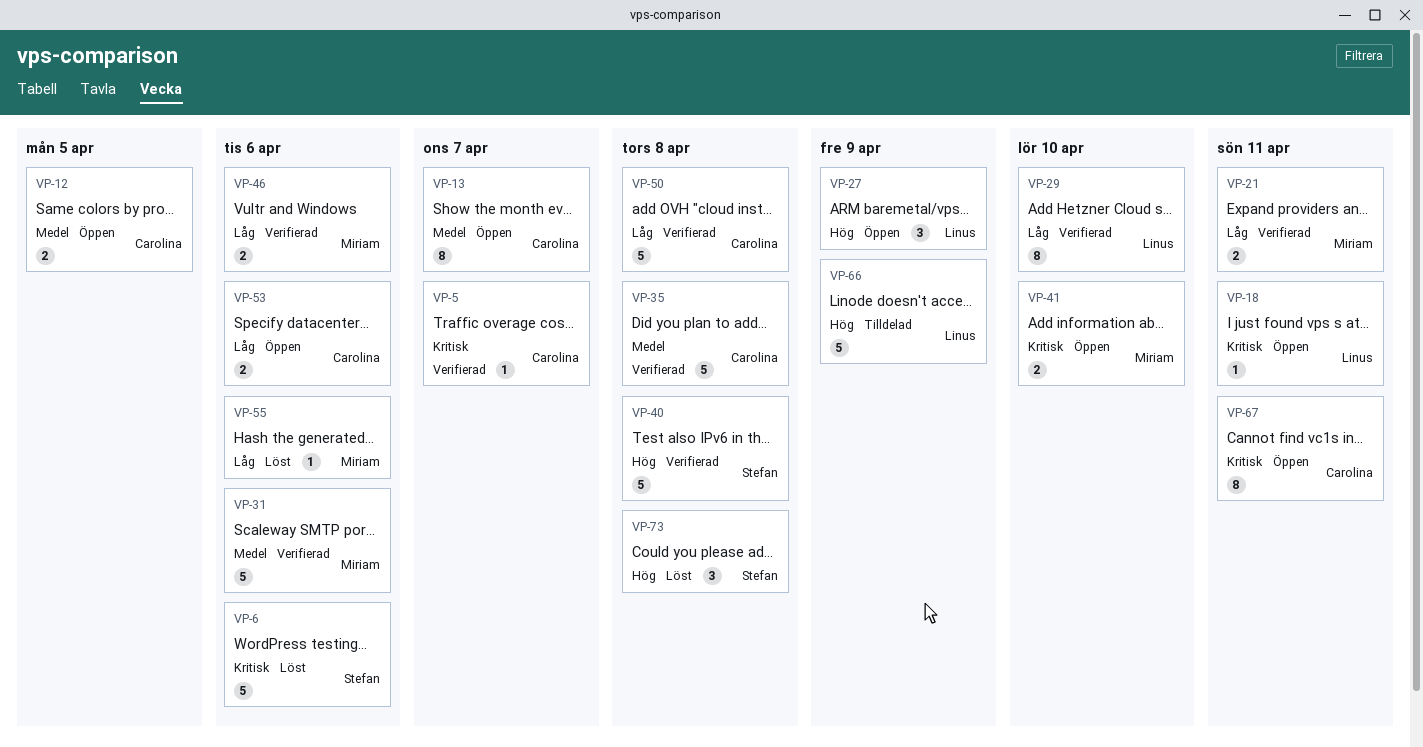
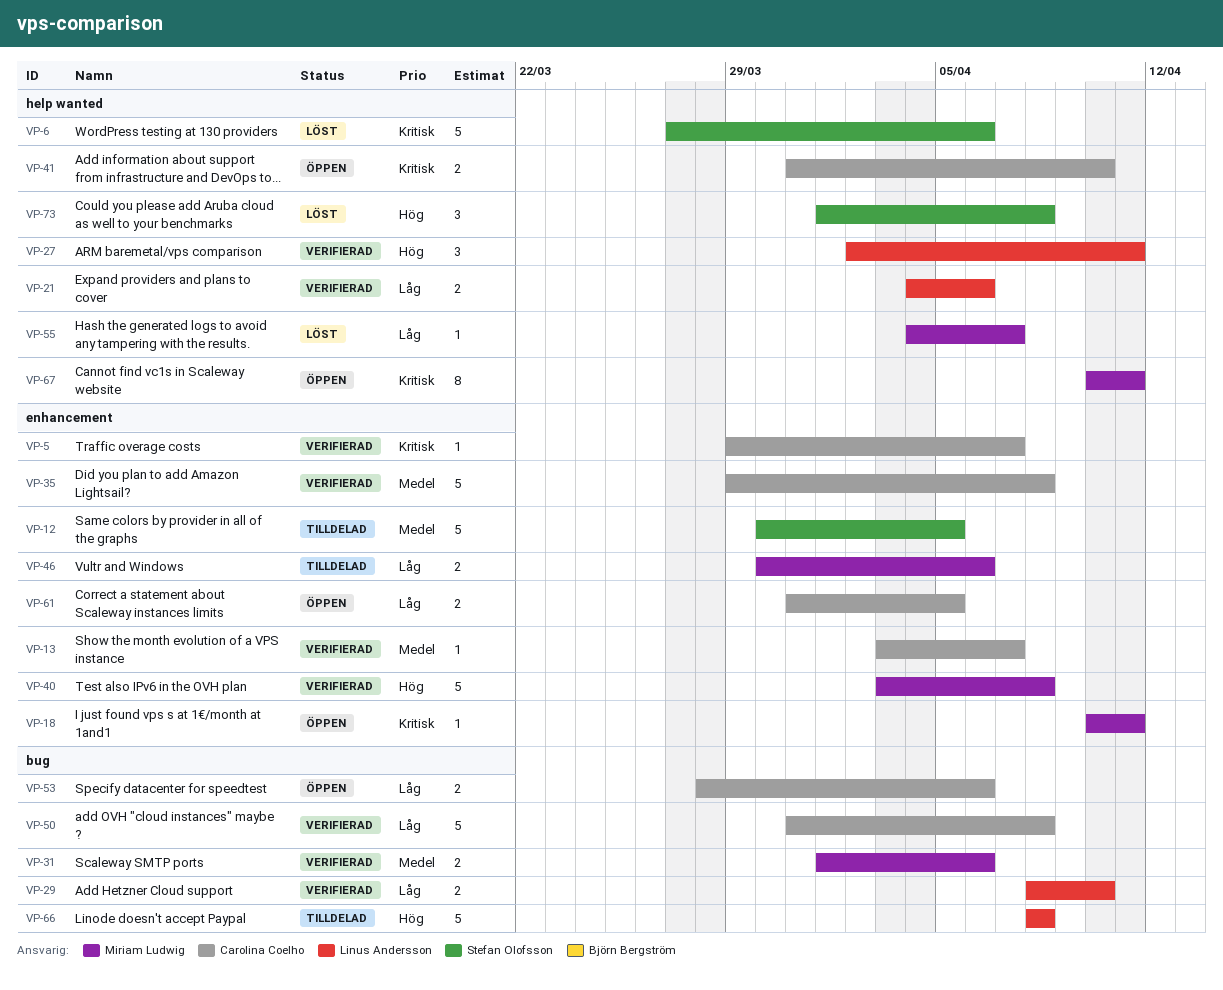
VP-12, status: Öppen -> Tilldelad
VP-12, owner: Carolina Coelho -> Stefan Olofsson
VP-12, estimate: 2 -> 5
VP-13, status: Öppen -> Verifierad
VP-13, estimate: 8 -> 1
VP-18, owner: Linus Andersson -> Miriam Ludwig
VP-21, owner: Miriam Ludwig -> Linus Andersson
VP-21, due: Apr 11 -> Apr 6
VP-27, status: Öppen -> Verifierad
VP-27, due: Apr 9 -> Apr 11
VP-29, estimate: 8 -> 2
VP-31, estimate: 5 -> 2
VP-40, owner: Stefan Olofsson -> Miriam Ludwig
VP-41, owner: Miriam Ludwig -> Carolina Coelho
VP-46, status: Verifierad -> Tilldelad
VP-55, due: Apr 6 -> Apr 7
VP-61: none -> present
VP-66, due: Apr 9 -> Apr 8
VP-67, owner: Carolina Coelho -> Miriam Ludwig

